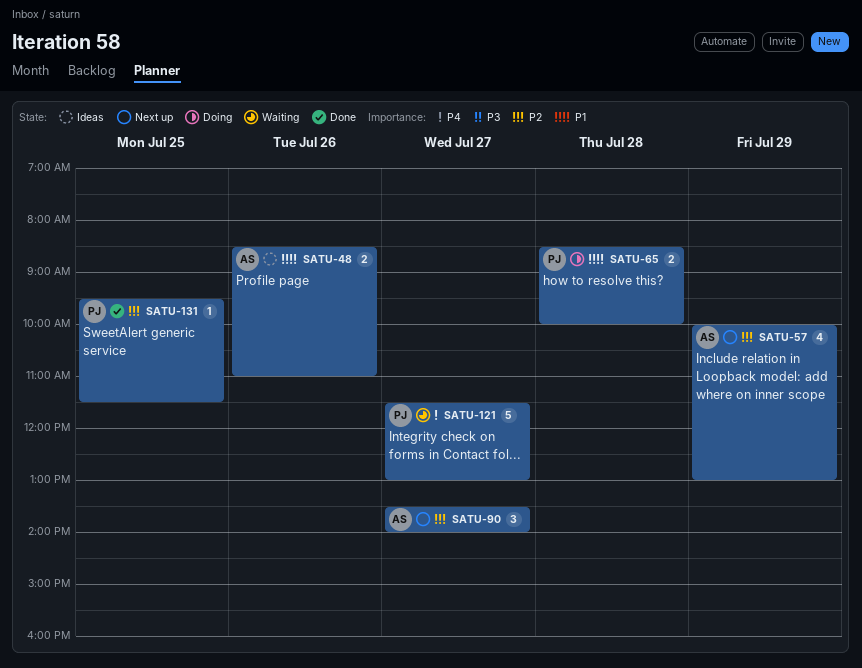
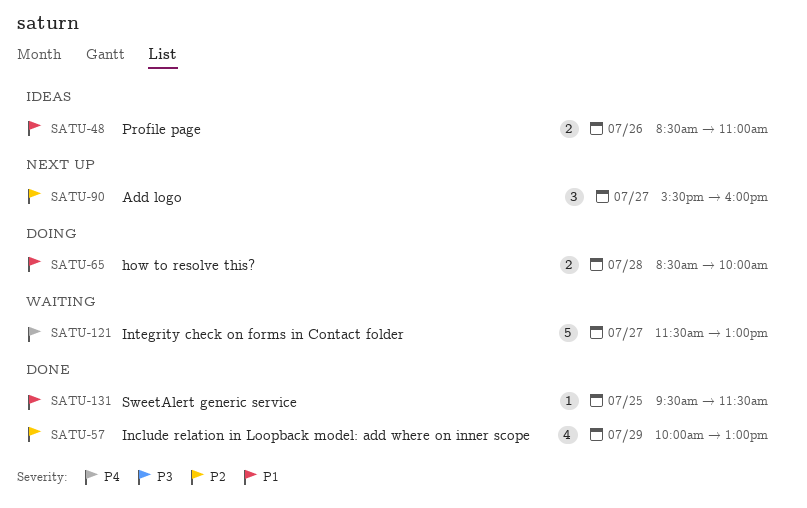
SATU-57, status: Next up -> Done
SATU-90, begins: 13:30 -> 15:30
SATU-90, ends: 14:00 -> 16:00
SATU-131, priority: P2 -> P1

